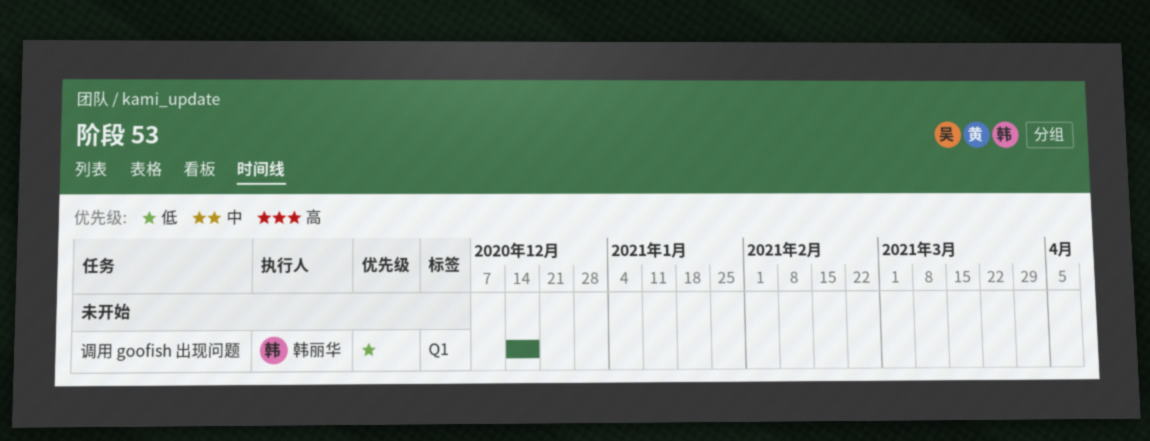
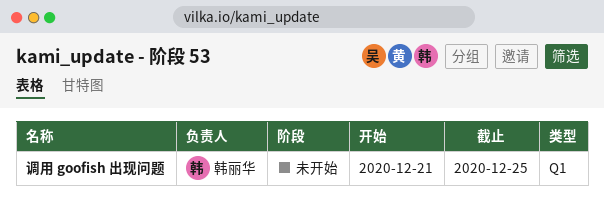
调用 goofish 出现问题, start: Dec 14 -> Dec 21
调用 goofish 出现问题, due: Dec 18 -> Dec 25

